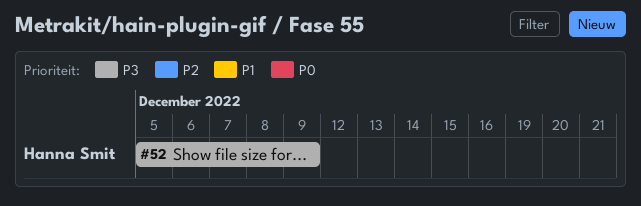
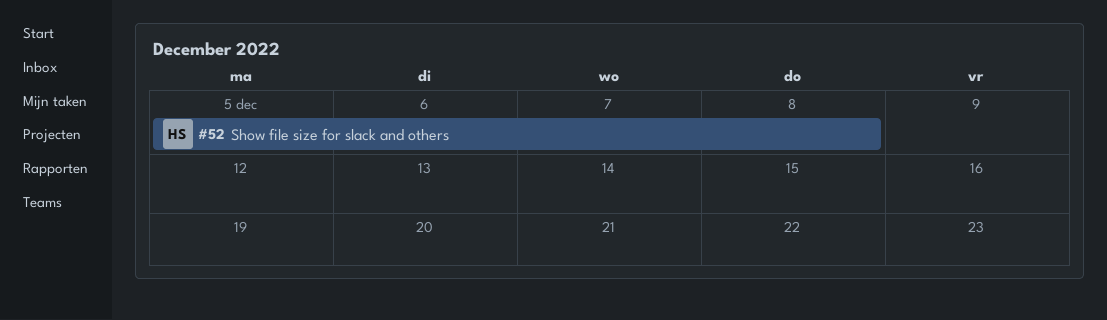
#52, due: Dec 9 -> Dec 8

